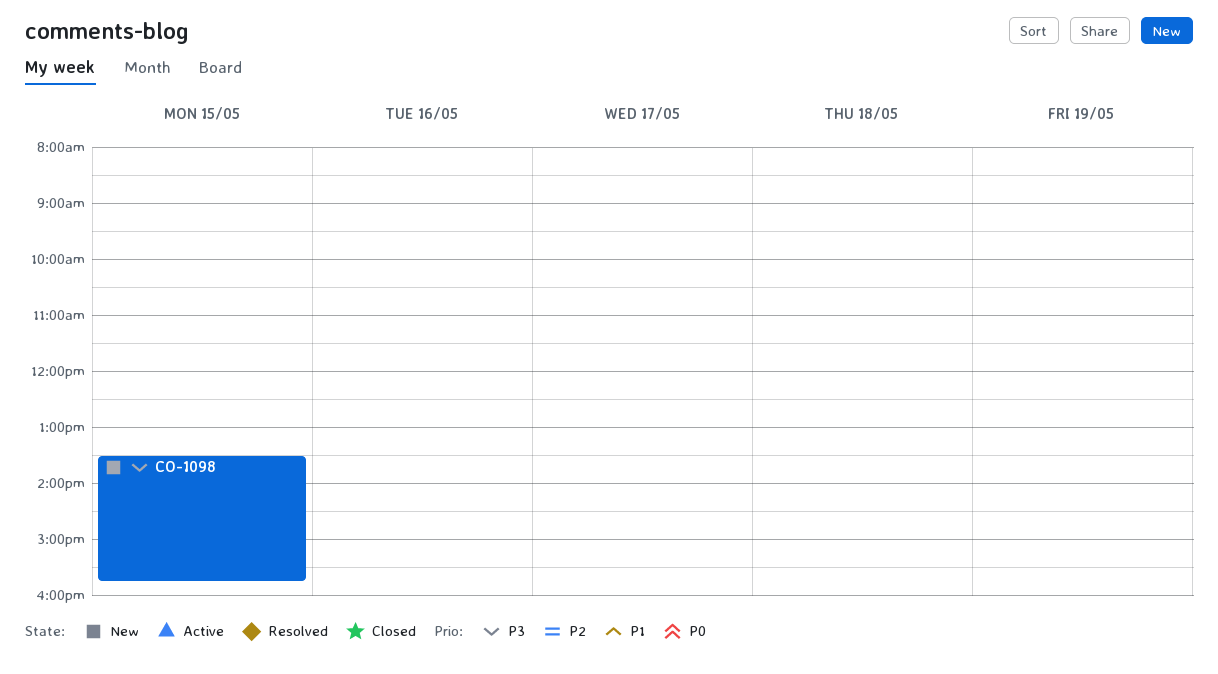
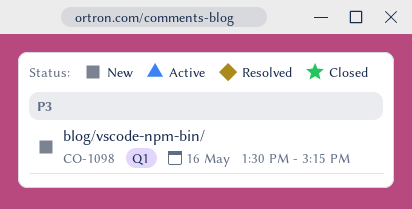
CO-1098, day: May 15 -> May 16
CO-1098, ends: 15:45 -> 15:15

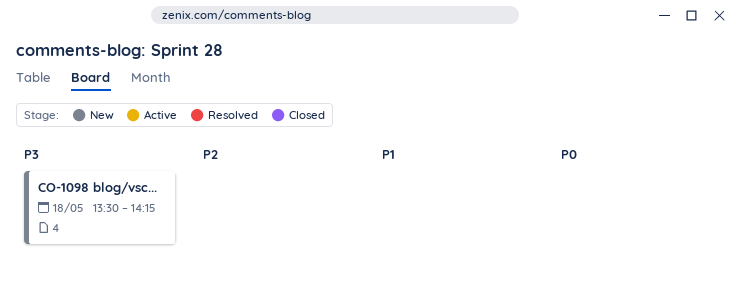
CO-1098, day: May 16 -> May 18
CO-1098, ends: 15:15 -> 14:15

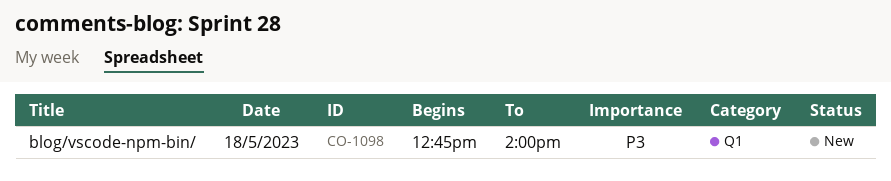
CO-1098, begins: 13:30 -> 12:45
CO-1098, ends: 14:15 -> 14:00

